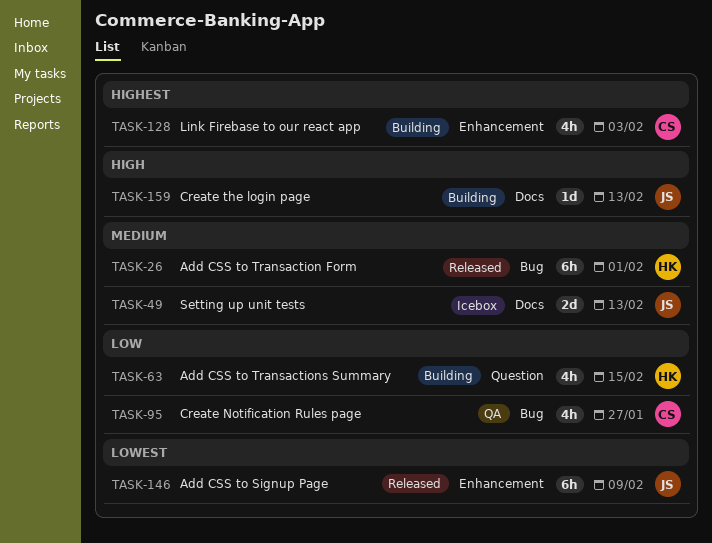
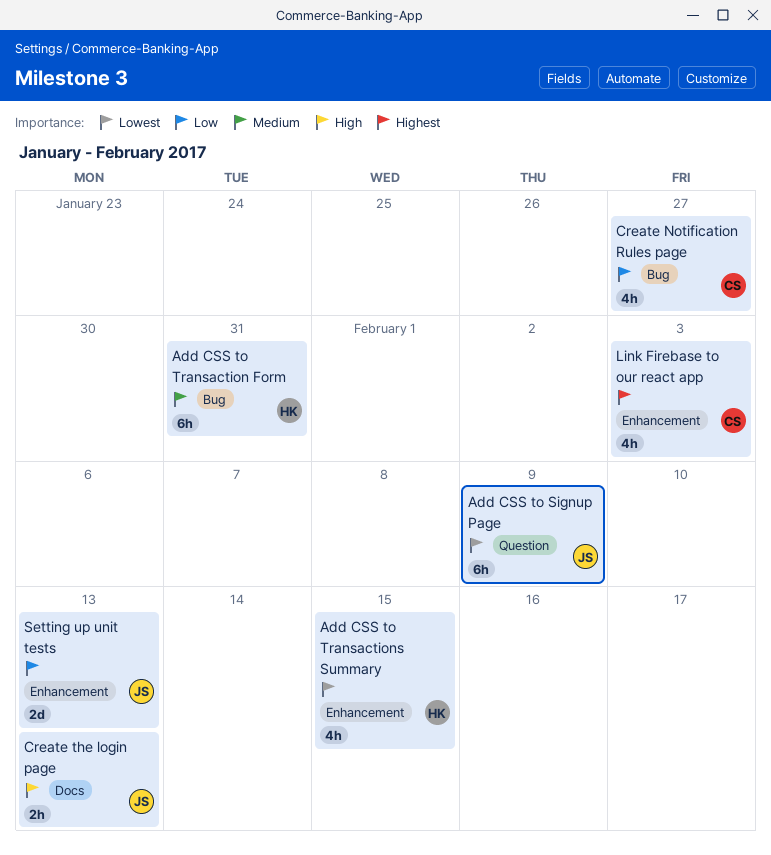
Add CSS to Signup Page, label: Enhancement -> Question
Add CSS to Transaction Form, due: Feb 1 -> Jan 31
Add CSS to Transactions Summary, priority: Low -> Lowest
Add CSS to Transactions Summary, label: Question -> Enhancement
Create the login page, estimate: 1d -> 2h
Setting up unit tests, priority: Medium -> Low
Setting up unit tests, label: Docs -> Enhancement

